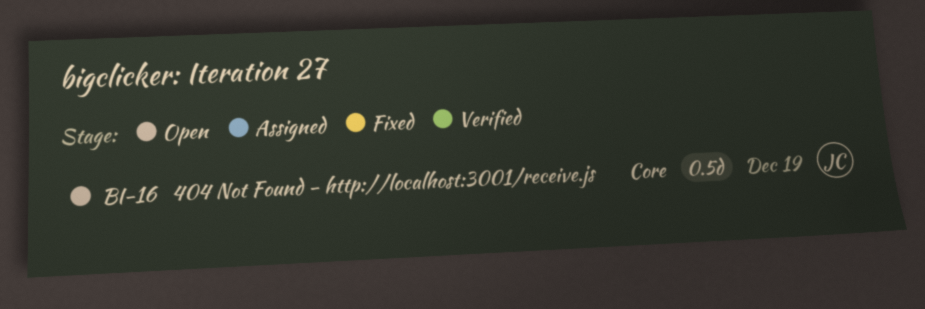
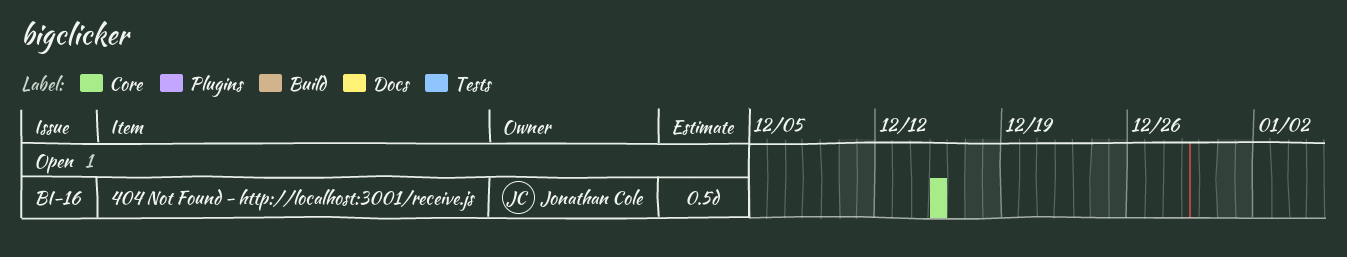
BI-16, due: Dec 19 -> Dec 15

